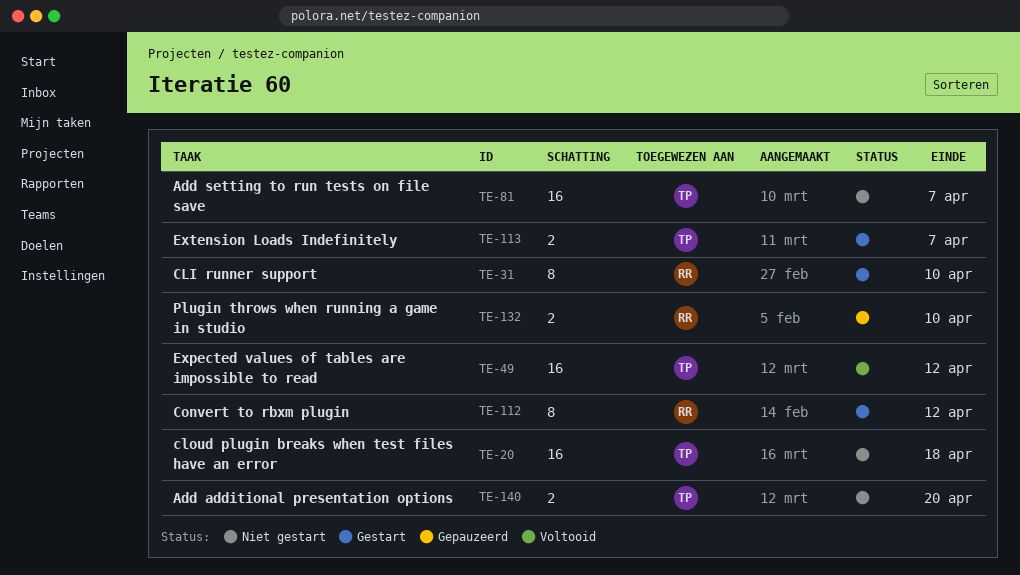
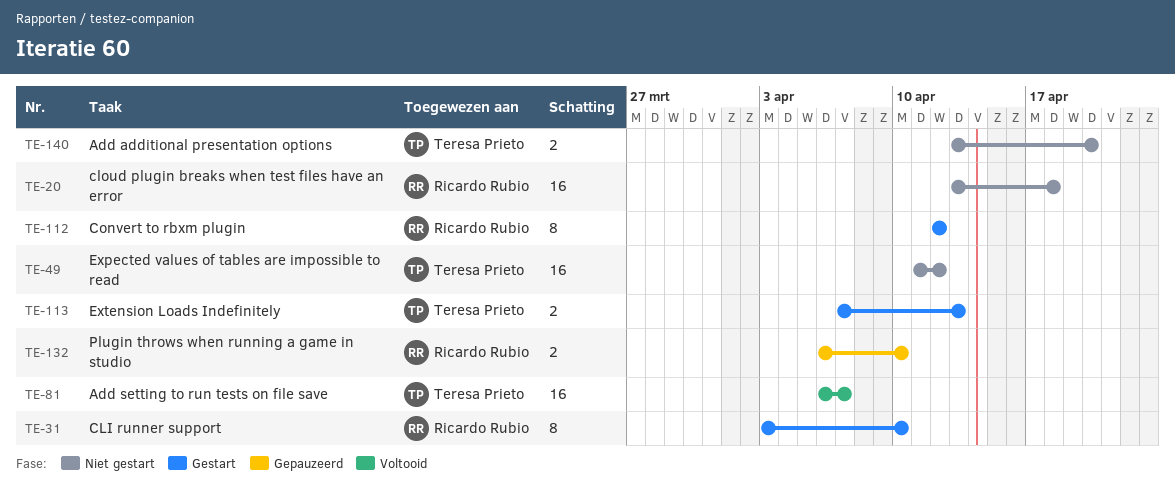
TE-20, owner: Teresa Prieto -> Ricardo Rubio
TE-49, status: Voltooid -> Niet gestart
TE-81, status: Niet gestart -> Voltooid
TE-113, due: Apr 7 -> Apr 13

